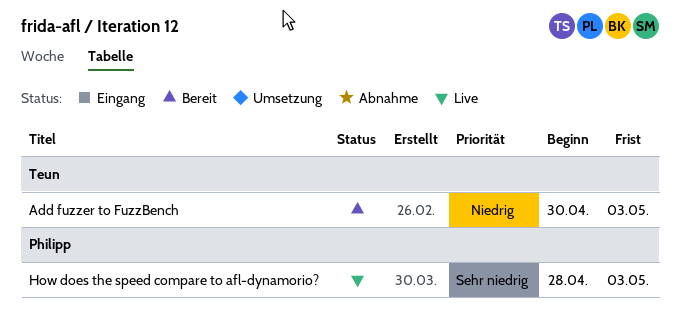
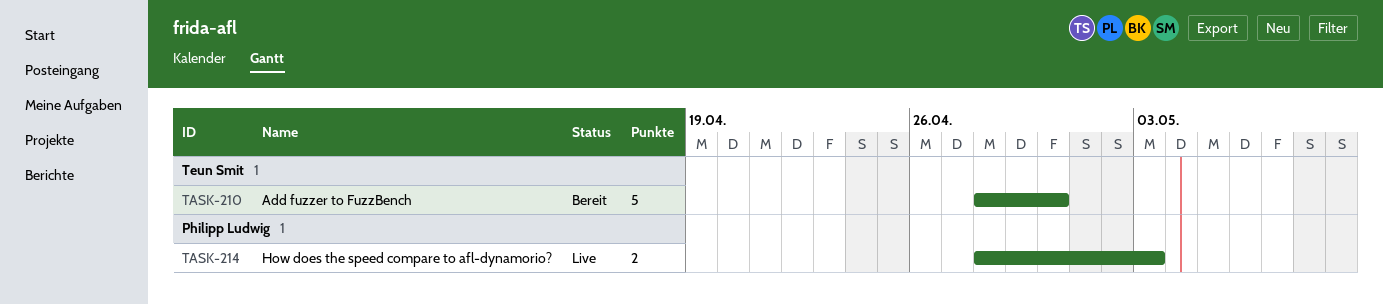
Add fuzzer to FuzzBench, start: Apr 30 -> Apr 28
Add fuzzer to FuzzBench, due: May 3 -> Apr 30

